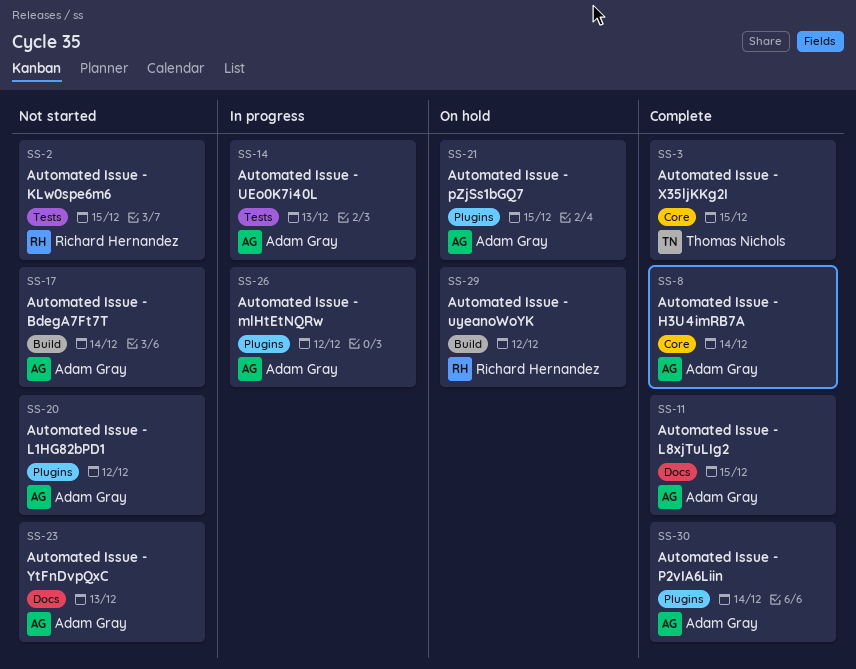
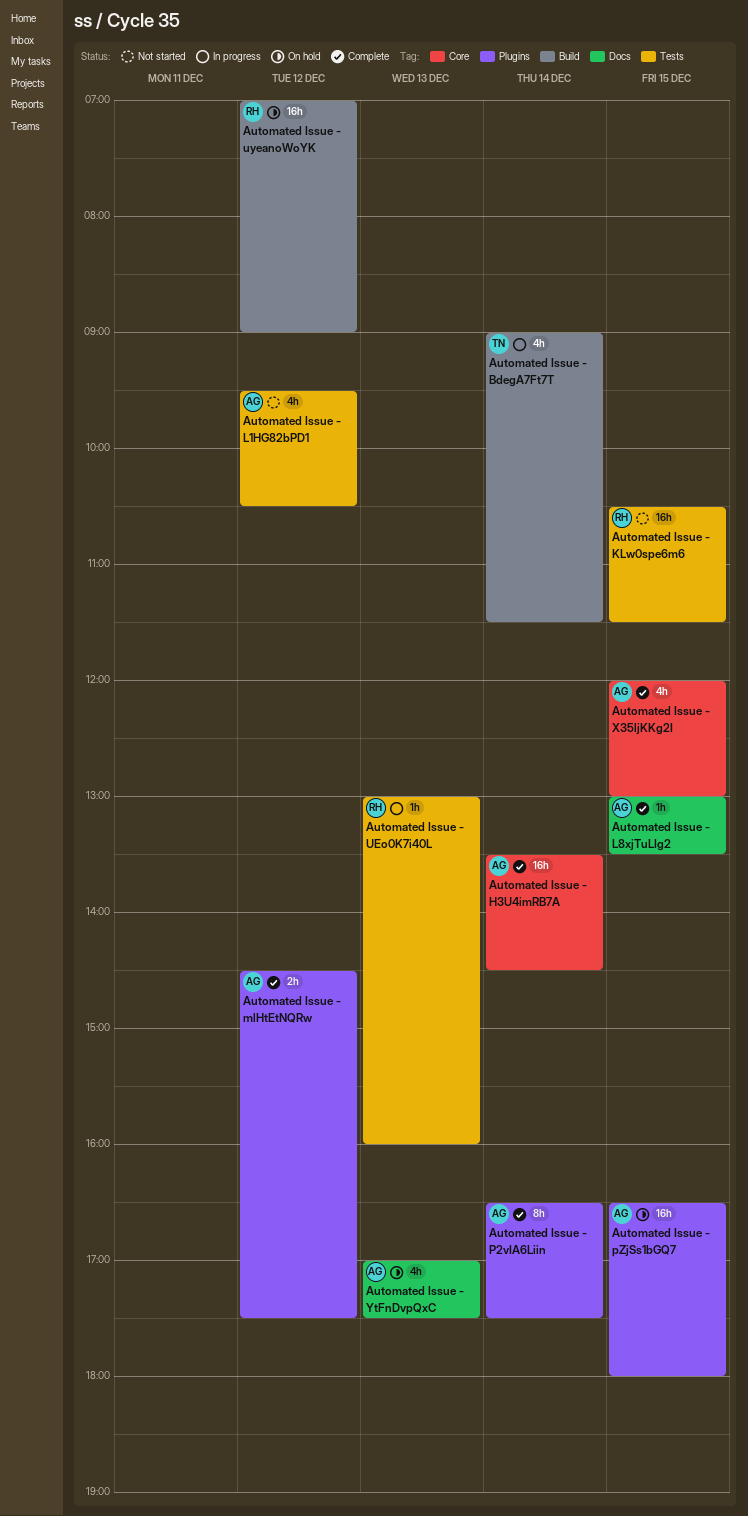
Automated Issue - BdegA7Ft7T, status: Not started -> In progress
Automated Issue - BdegA7Ft7T, owner: Adam Gray -> Thomas Nichols
Automated Issue - L1HG82bPD1, label: Plugins -> Tests
Automated Issue - mlHtEtNQRw, status: In progress -> Complete
Automated Issue - UEo0K7i40L, owner: Adam Gray -> Richard Hernandez
Automated Issue - X35ljKKg2I, owner: Thomas Nichols -> Adam Gray
Automated Issue - YtFnDvpQxC, status: Not started -> On hold

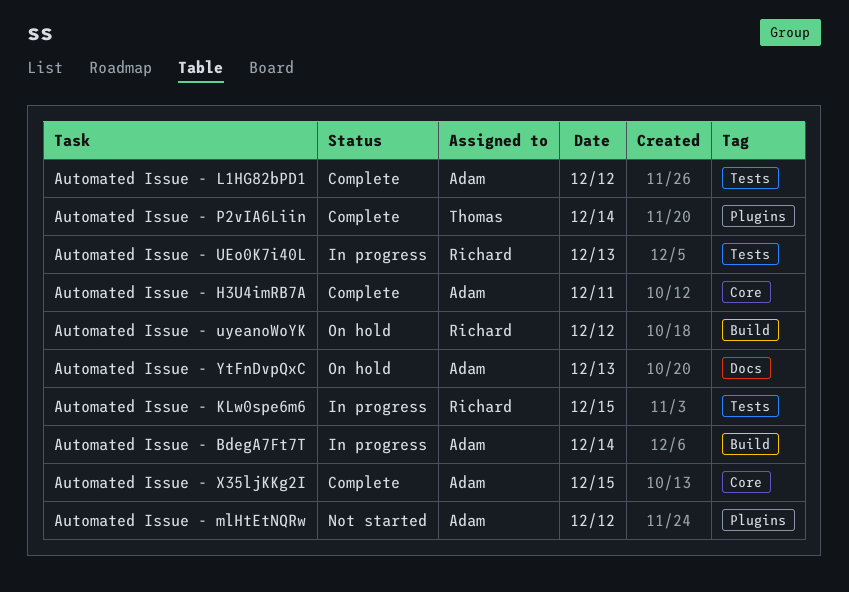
Automated Issue - BdegA7Ft7T, owner: Thomas -> Adam
Automated Issue - H3U4imRB7A, day: Dec 14 -> Dec 11
Automated Issue - KLw0spe6m6, status: Not started -> In progress
Automated Issue - L1HG82bPD1, status: Not started -> Complete
Automated Issue - L8xjTuLIg2: present -> none
Automated Issue - mlHtEtNQRw, status: Complete -> Not started
Automated Issue - P2vIA6Liin, owner: Adam -> Thomas
Automated Issue - pZjSs1bGQ7: present -> none

